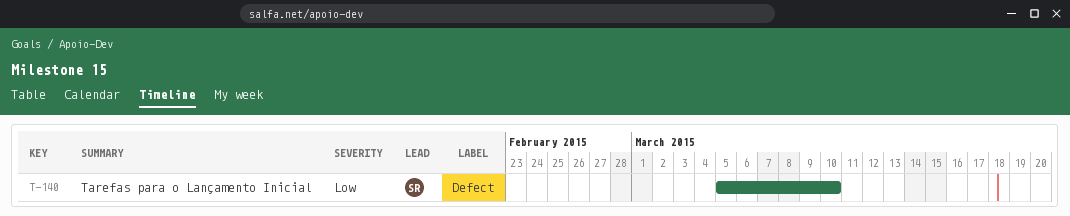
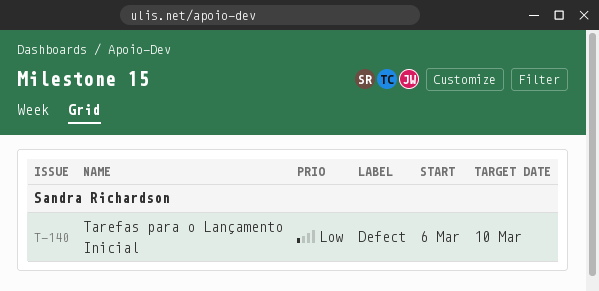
T-140, start: Mar 5 -> Mar 6

